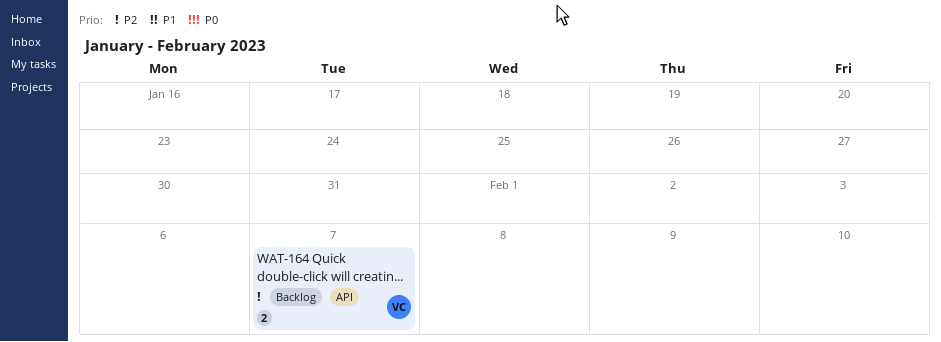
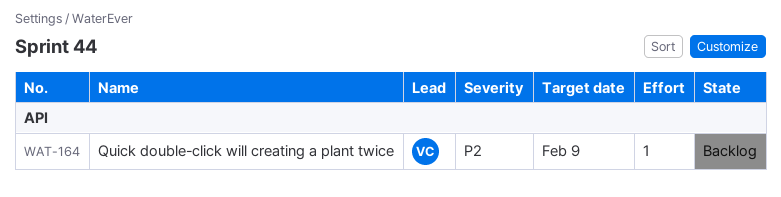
WAT-164, estimate: 2 -> 1
WAT-164, due: Feb 7 -> Feb 9

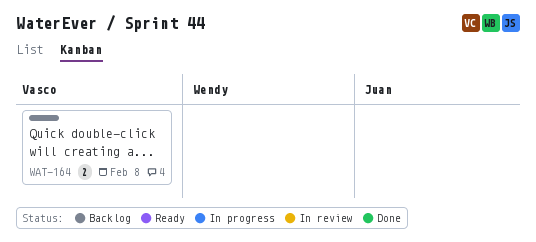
WAT-164, estimate: 1 -> 2
WAT-164, due: Feb 9 -> Feb 8

